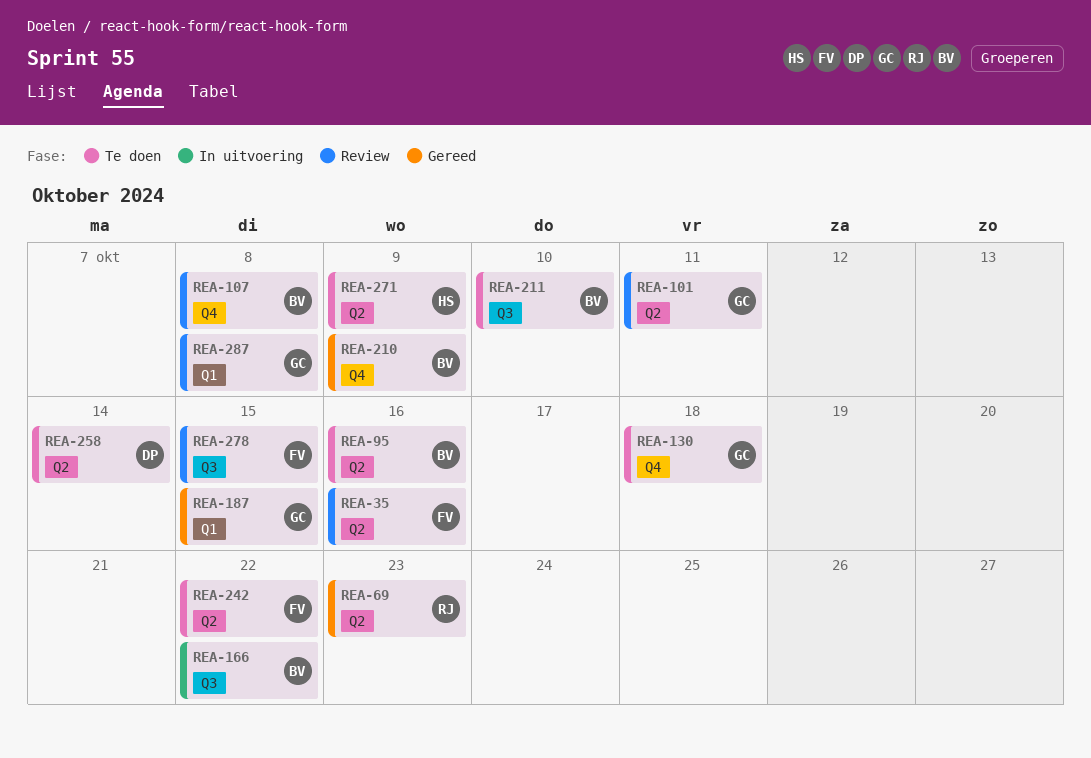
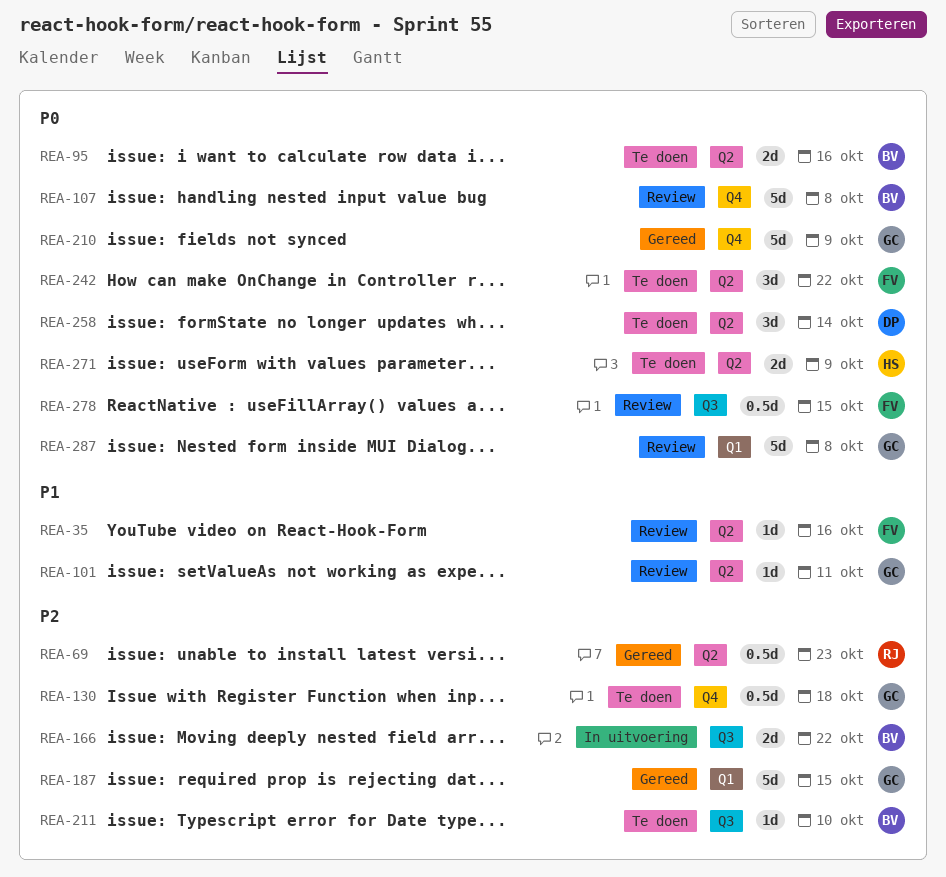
REA-210, owner: BV -> GC

